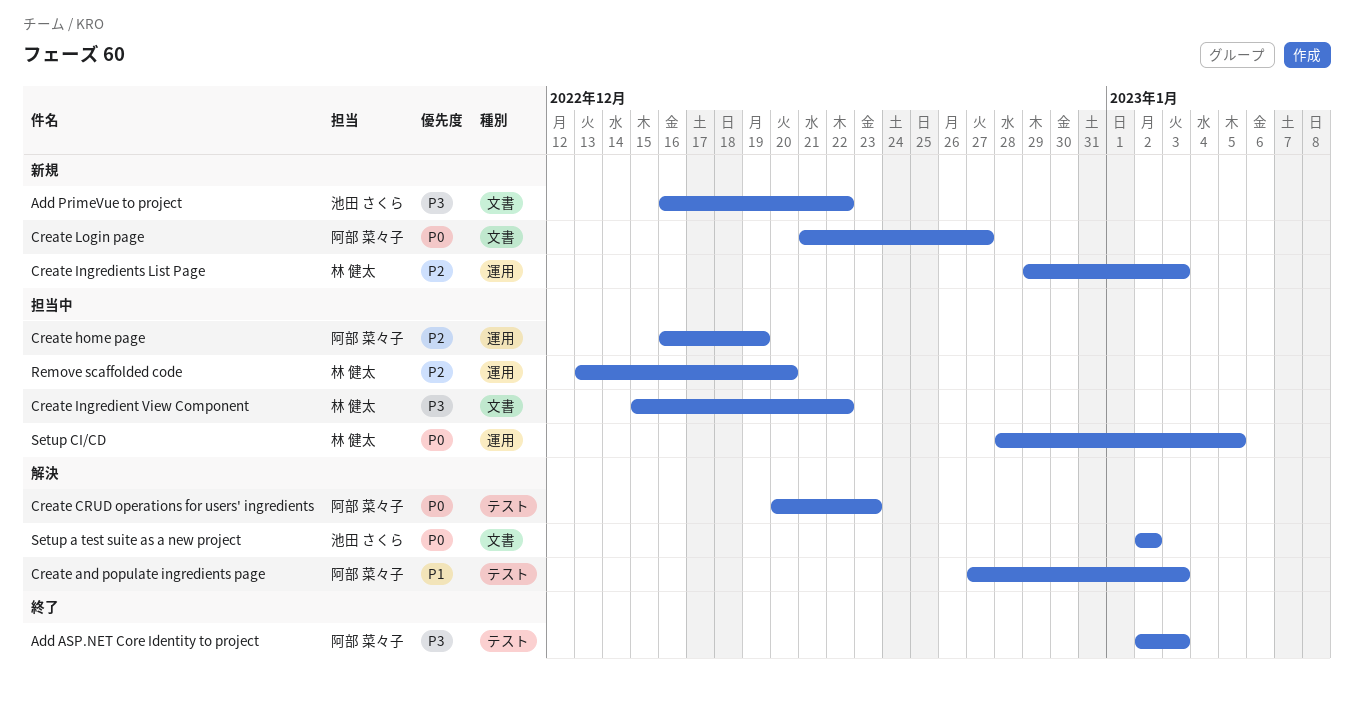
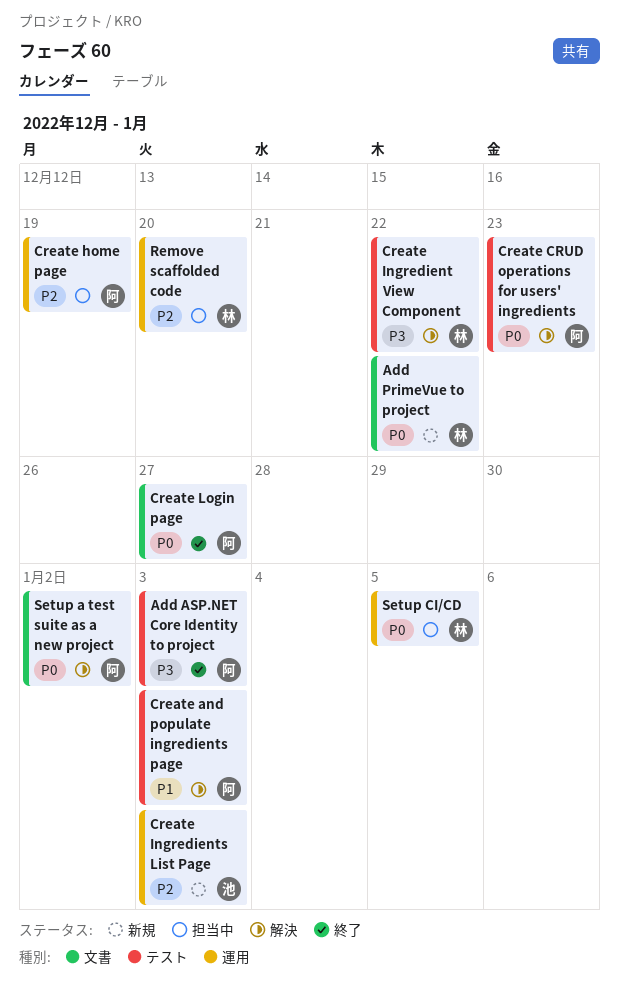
Add PrimeVue to project, owner: 池田 さくら -> 林 健太
Add PrimeVue to project, priority: P3 -> P0
Create Ingredient View Component, status: 担当中 -> 解決
Create Ingredient View Component, label: 文書 -> テスト
Create Ingredients List Page, owner: 林 健太 -> 池田 さくら
Create Login page, status: 新規 -> 終了
Setup a test suite as a new project, owner: 池田 さくら -> 阿部 菜々子

